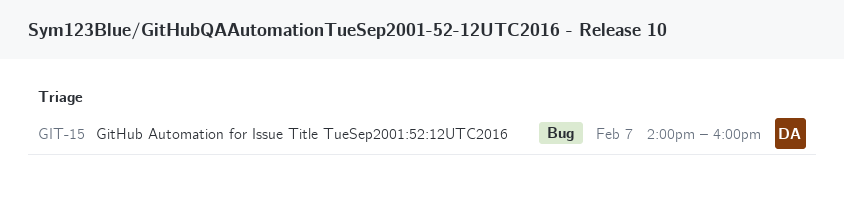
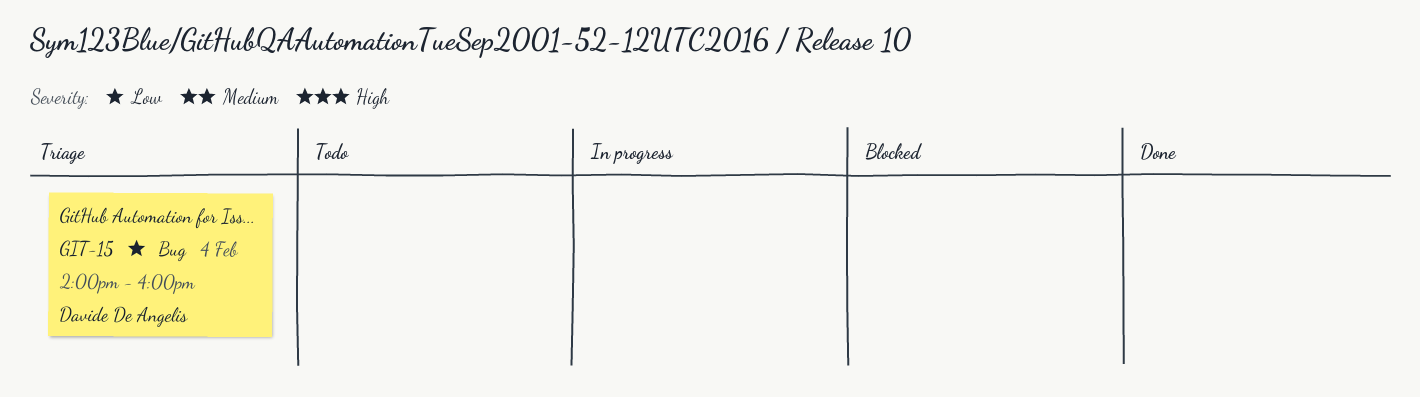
GIT-15, day: Feb 7 -> Feb 4

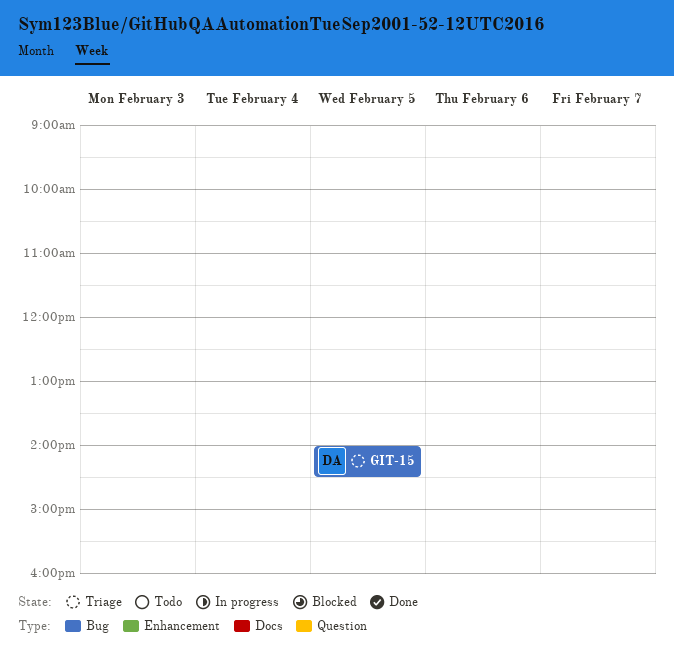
GIT-15, day: Feb 4 -> Feb 5
GIT-15, ends: 16:00 -> 14:30

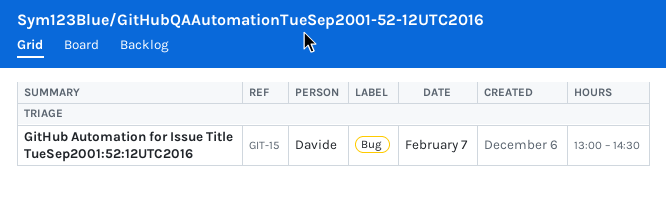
GIT-15, day: Feb 5 -> Feb 7
GIT-15, begins: 14:00 -> 13:00

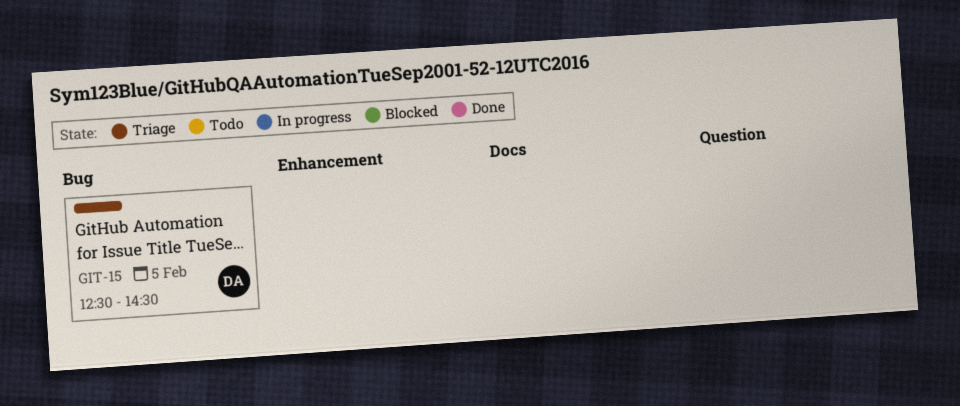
GIT-15, day: Feb 7 -> Feb 5
GIT-15, begins: 13:00 -> 12:30

